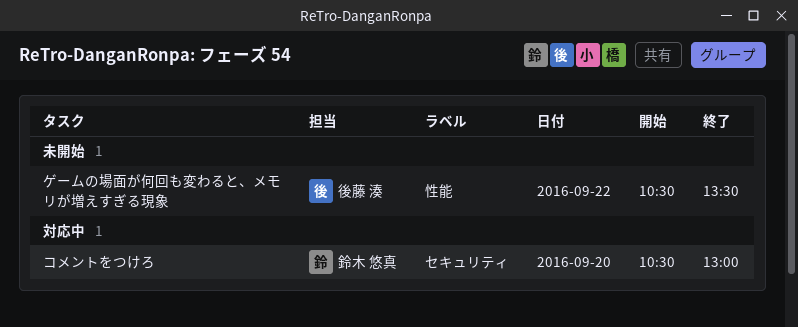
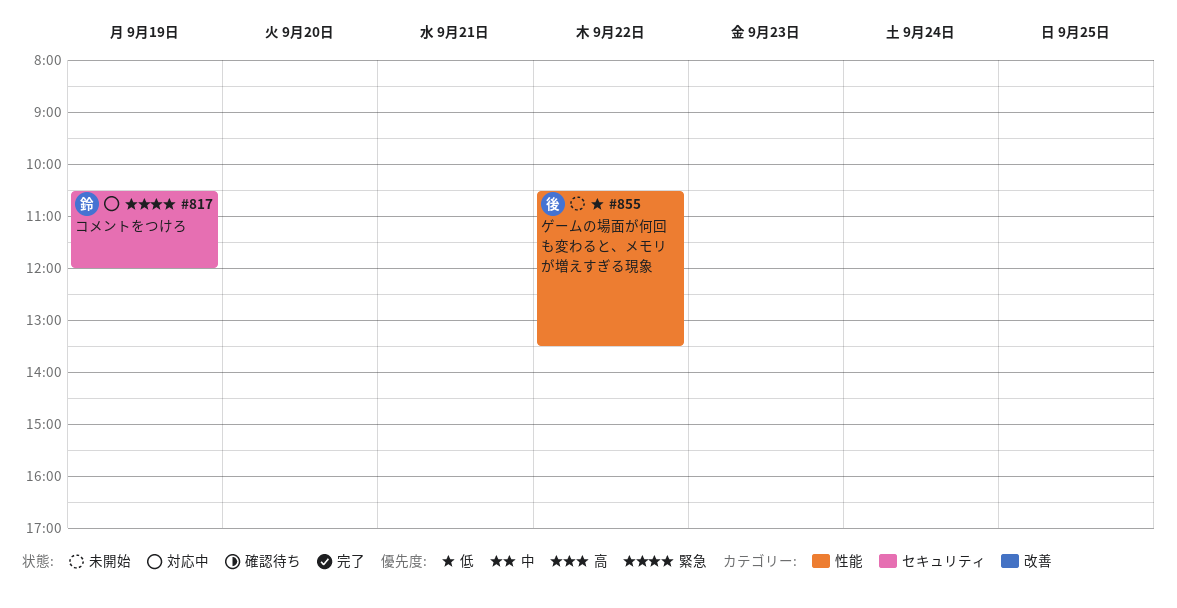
コメントをつけろ, day: Sep 20 -> Sep 19
コメントをつけろ, ends: 13:00 -> 12:00

